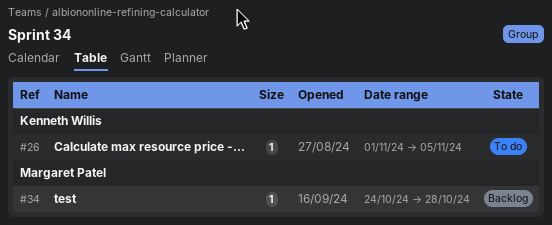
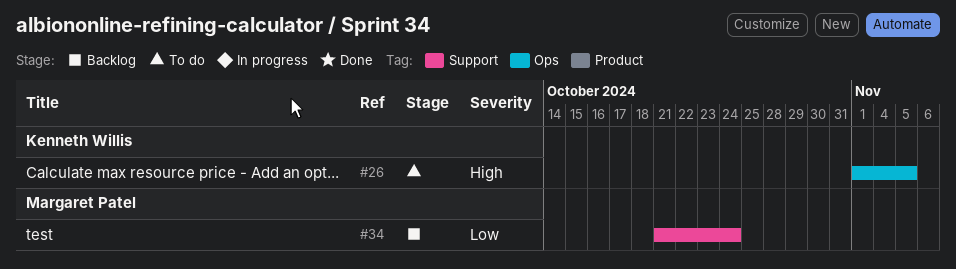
#34, start: Oct 24 -> Oct 21
#34, due: Oct 28 -> Oct 24

